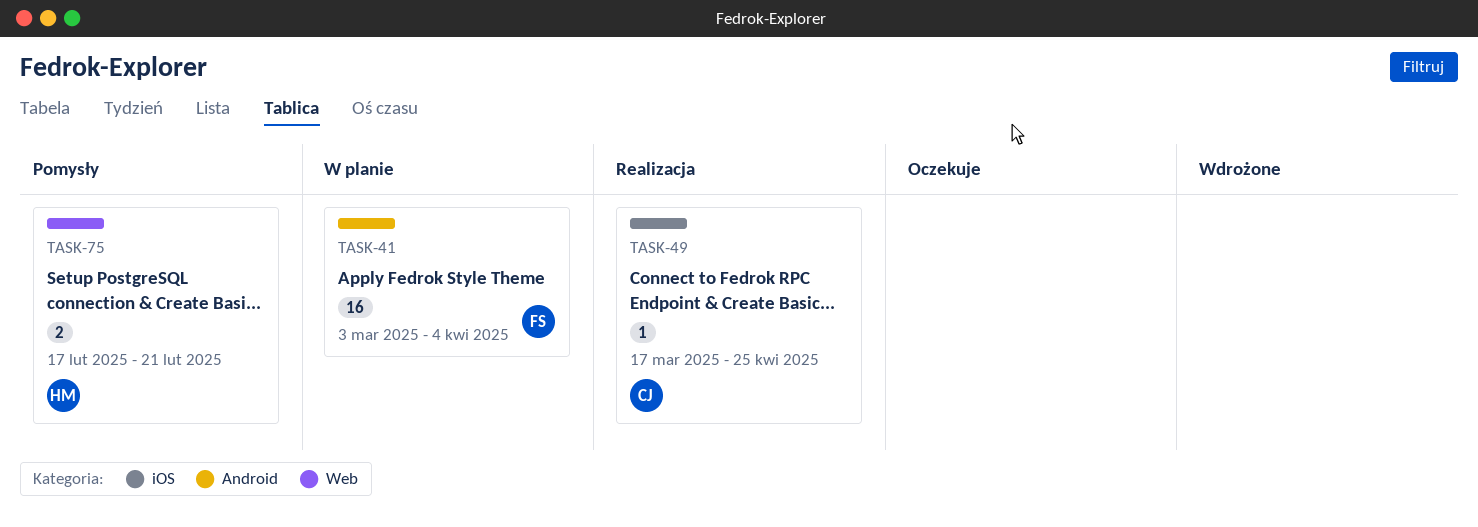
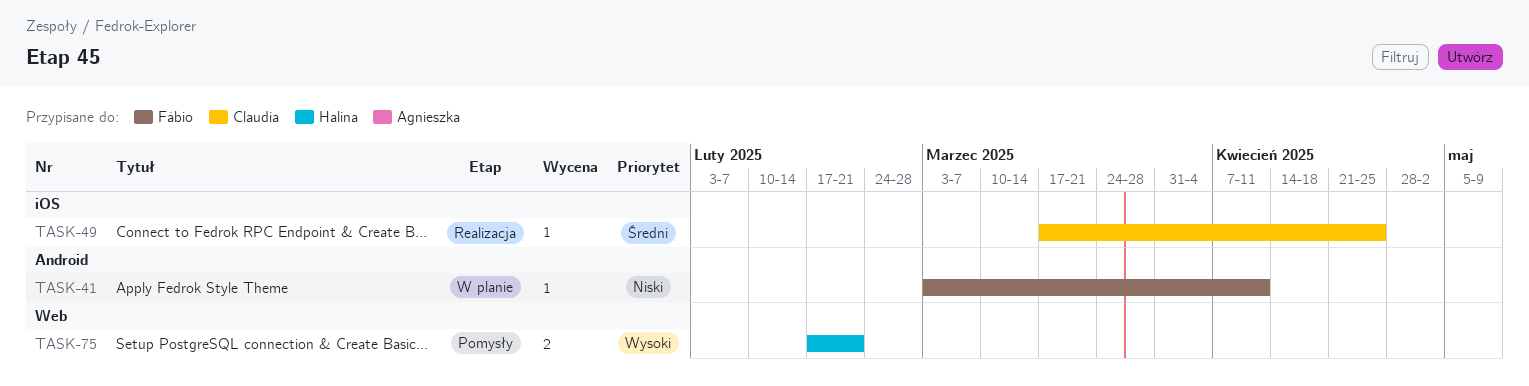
TASK-41, estimate: 16 -> 1
TASK-41, due: Apr 4 -> Apr 11

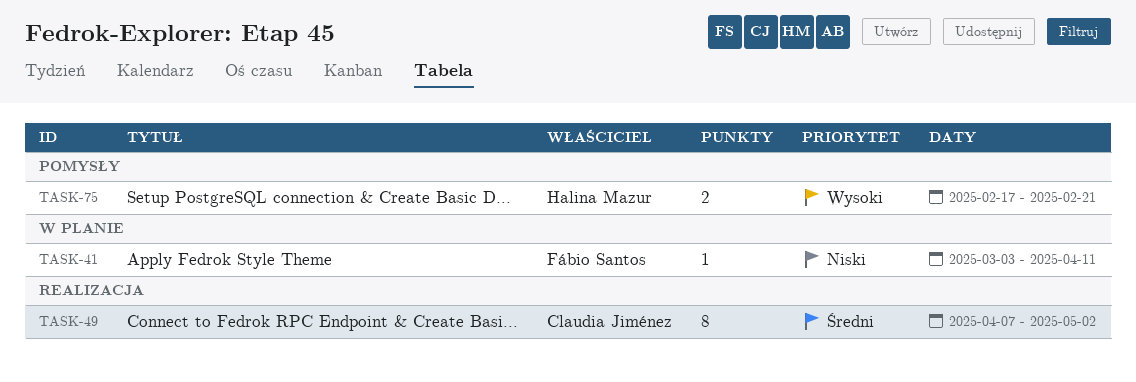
TASK-49, estimate: 1 -> 8
TASK-49, start: Mar 17 -> Apr 7
TASK-49, due: Apr 25 -> May 2

